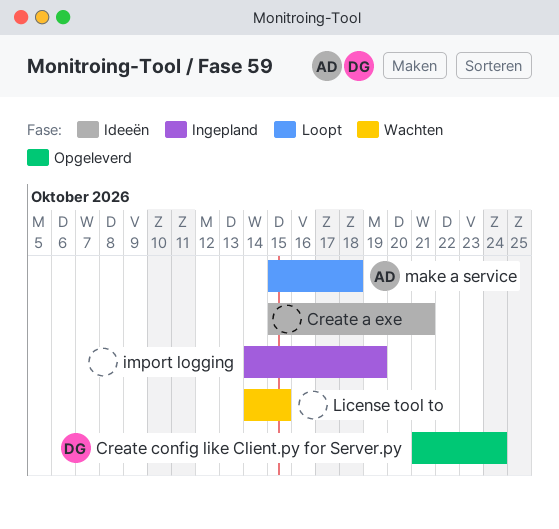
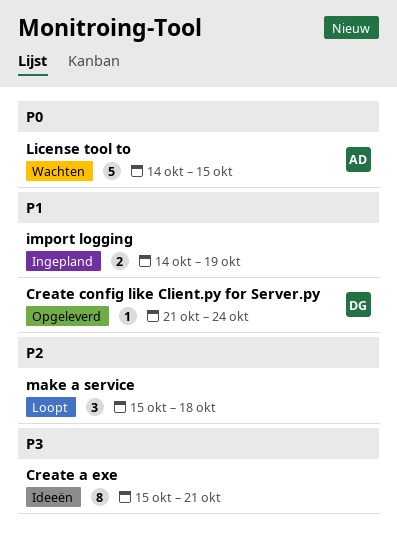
License tool to, owner: none -> AD
make a service, owner: AD -> none

